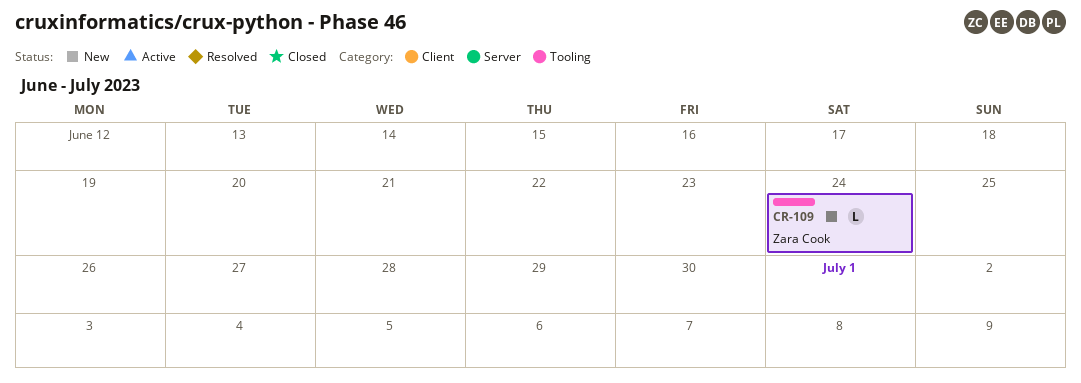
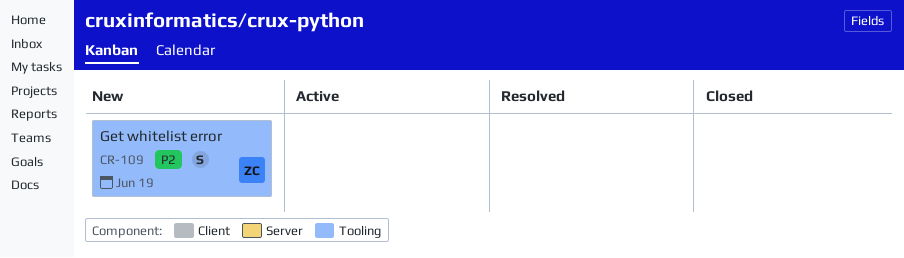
CR-109, estimate: L -> S
CR-109, due: Jun 24 -> Jun 19

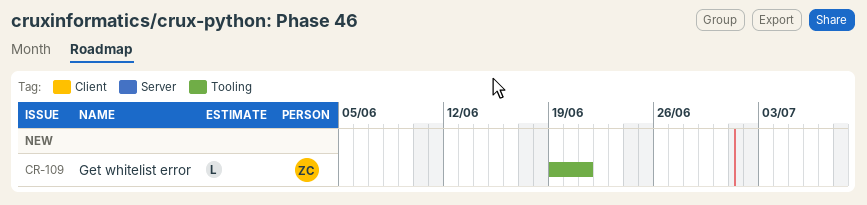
CR-109, estimate: S -> L
CR-109, due: Jun 19 -> Jun 21

